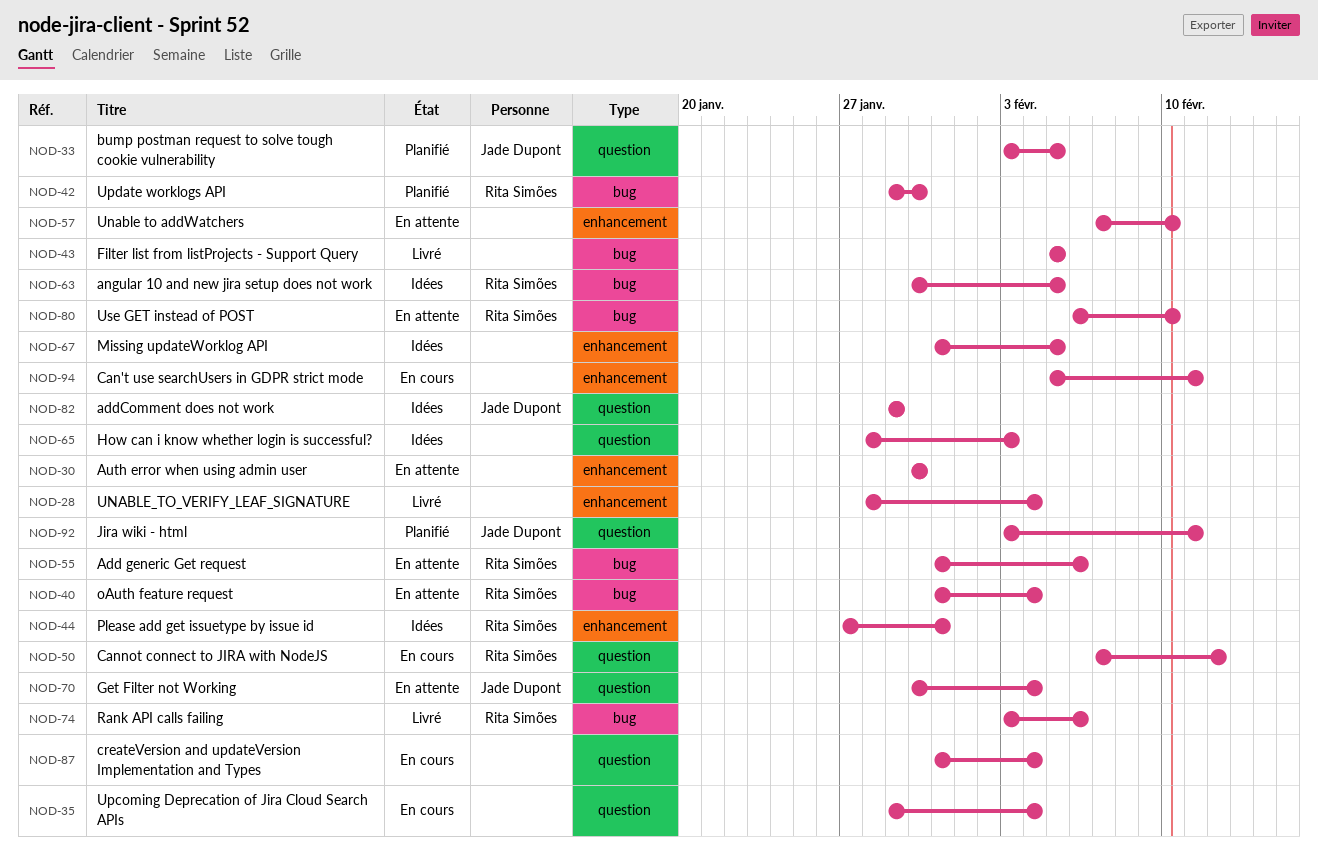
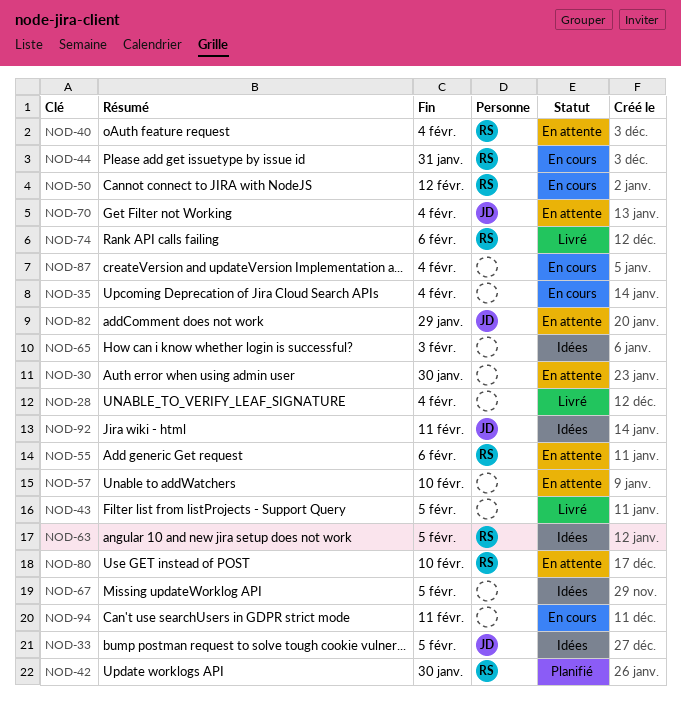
NOD-33, status: Planifié -> Idées
NOD-44, status: Idées -> En cours
NOD-82, status: Idées -> En attente
NOD-92, status: Planifié -> Idées

